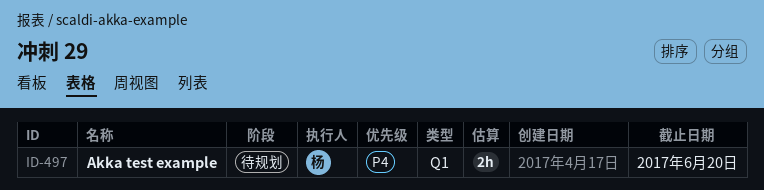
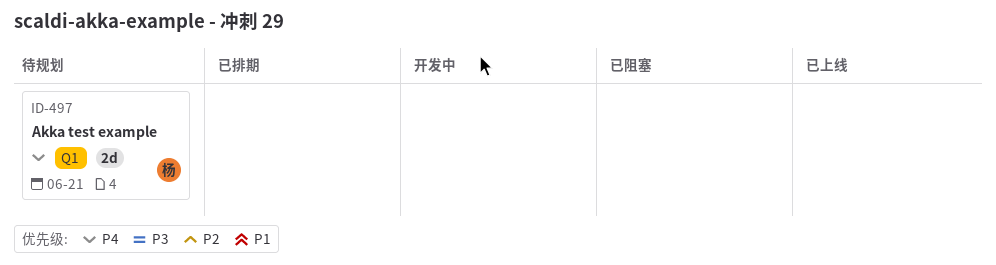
ID-497, estimate: 2h -> 2d
ID-497, due: Jun 20 -> Jun 21

